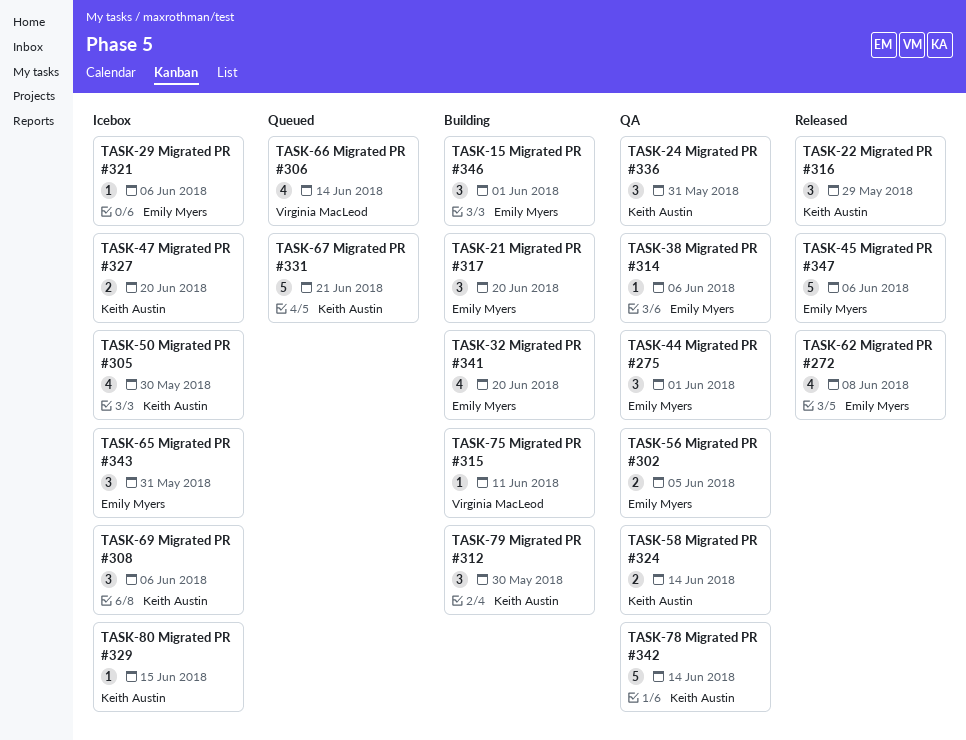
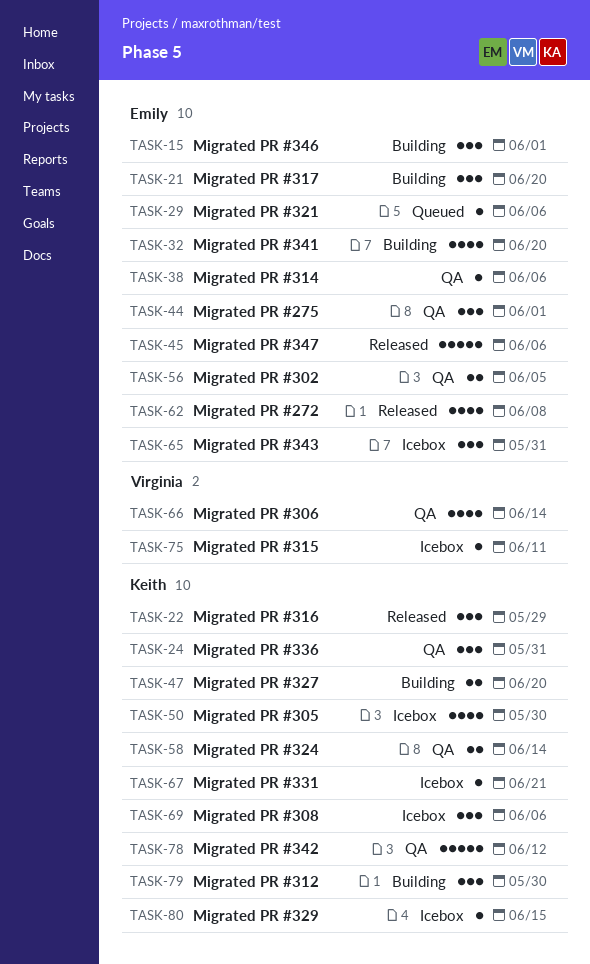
TASK-29, status: Icebox -> Queued
TASK-47, status: Icebox -> Building
TASK-66, status: Queued -> QA
TASK-67, status: Queued -> Icebox
TASK-67, estimate: 5 -> 1
TASK-75, status: Building -> Icebox
TASK-78, due: Jun 14 -> Jun 12

